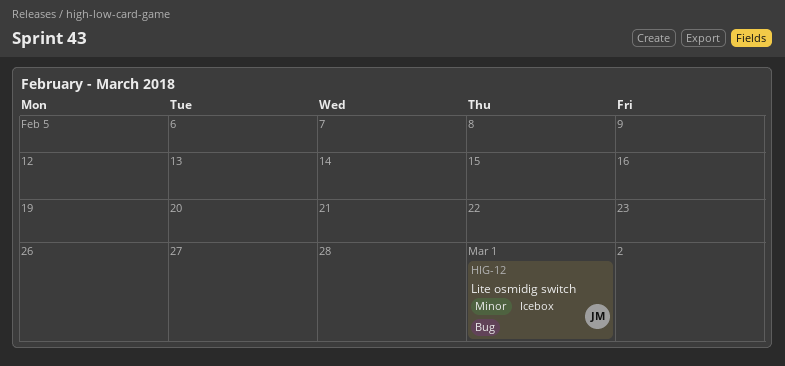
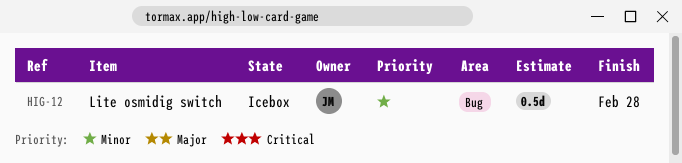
HIG-12, due: Mar 1 -> Feb 28

